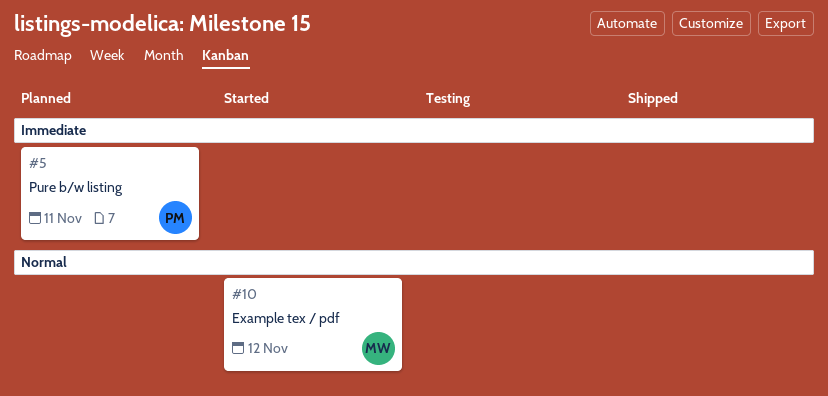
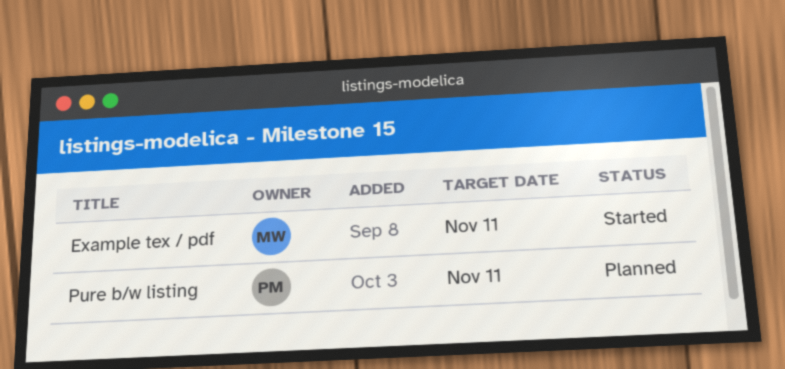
Example tex / pdf, due: Nov 12 -> Nov 11

